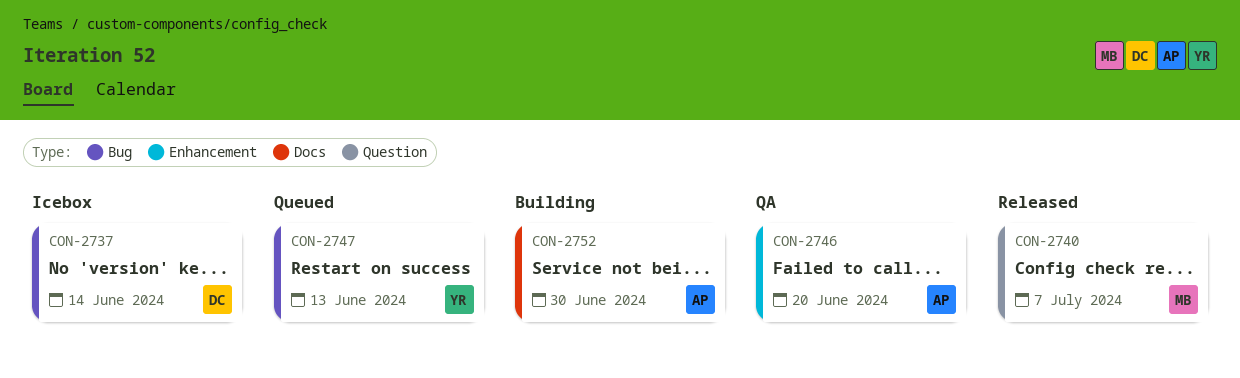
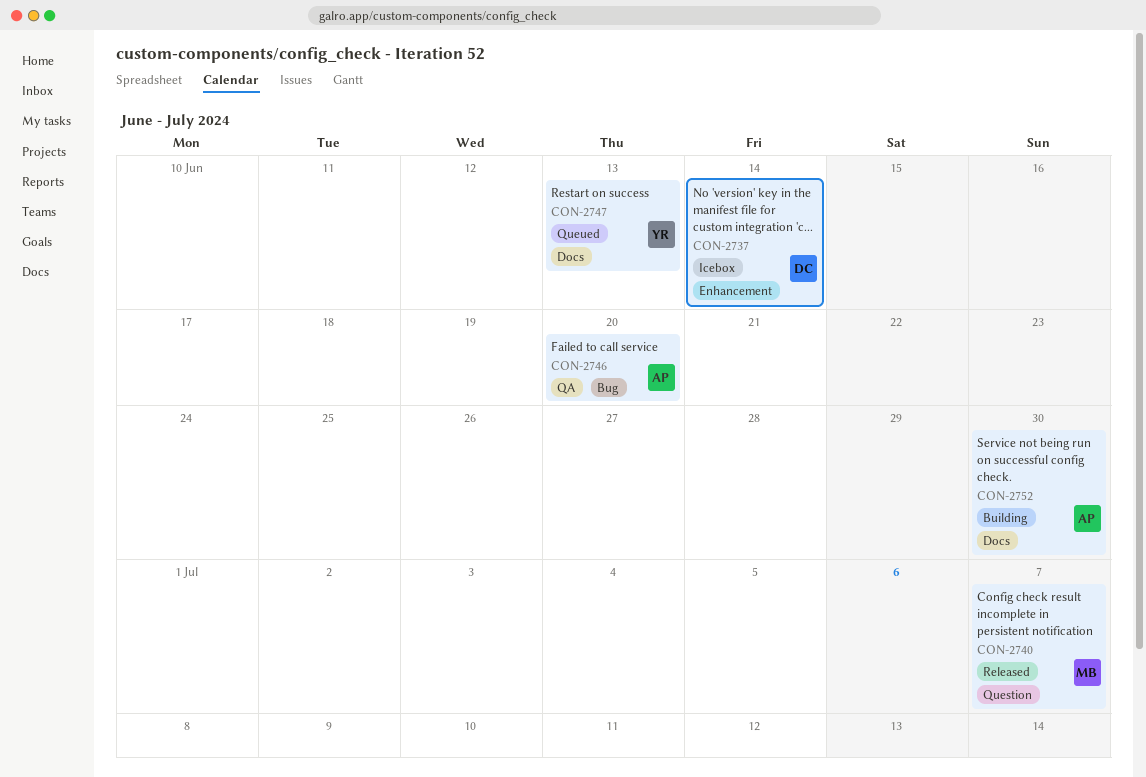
CON-2737, label: Bug -> Enhancement
CON-2746, label: Enhancement -> Bug
CON-2747, label: Bug -> Docs

